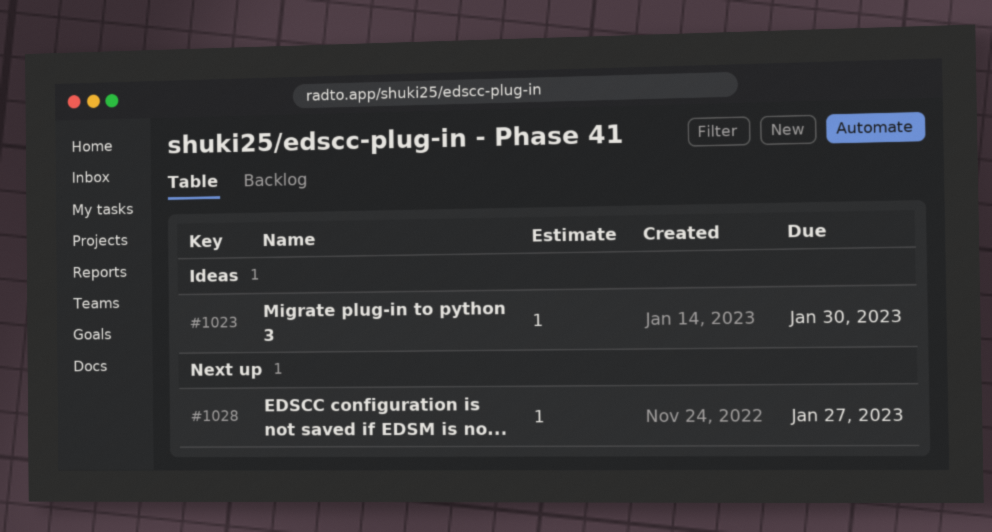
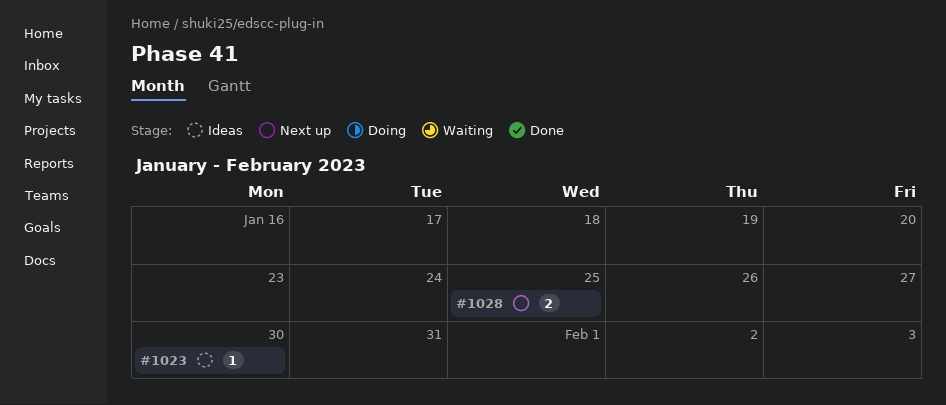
#1028, estimate: 1 -> 2
#1028, due: Jan 27 -> Jan 25

